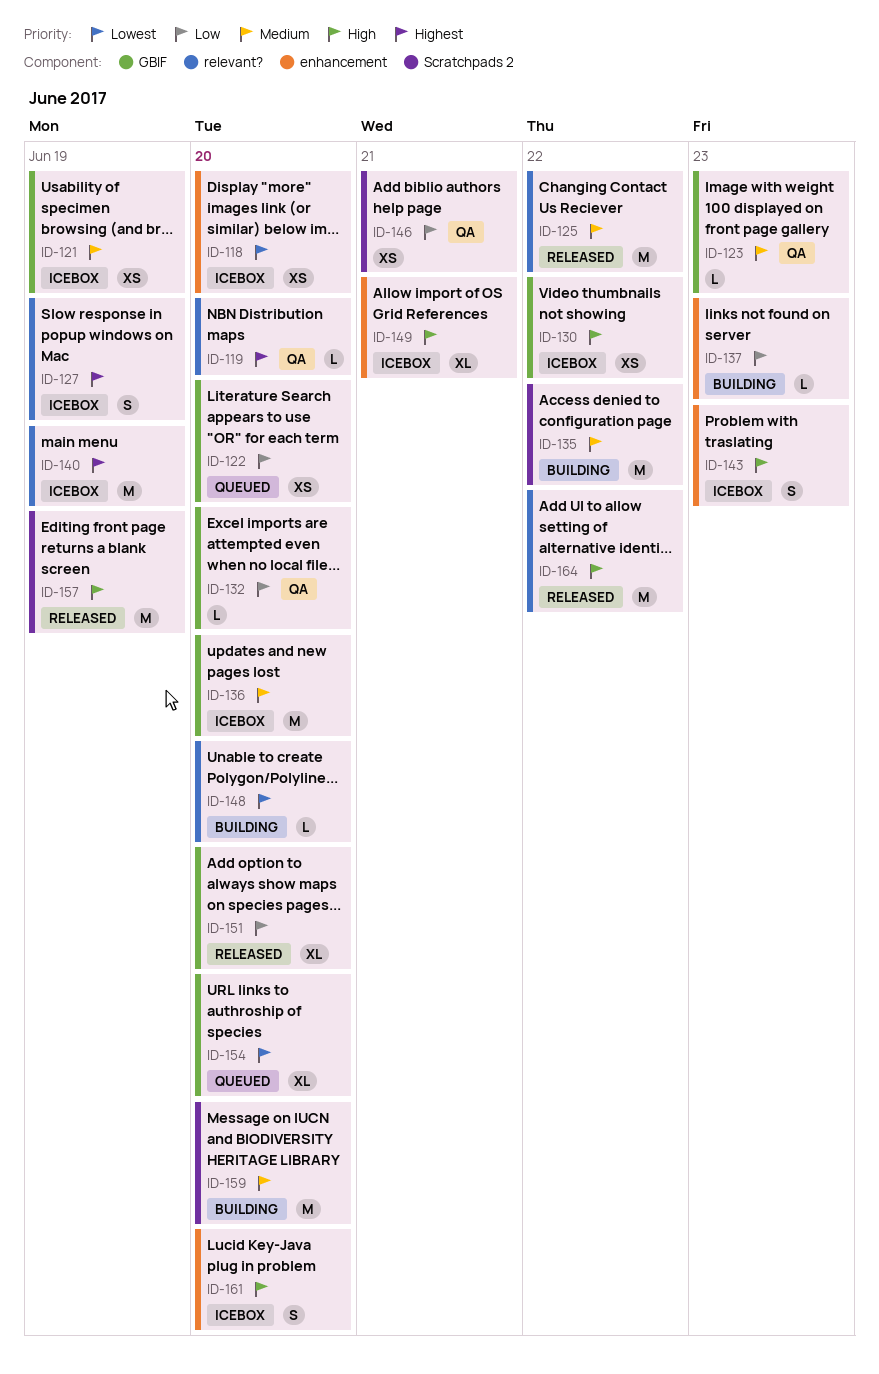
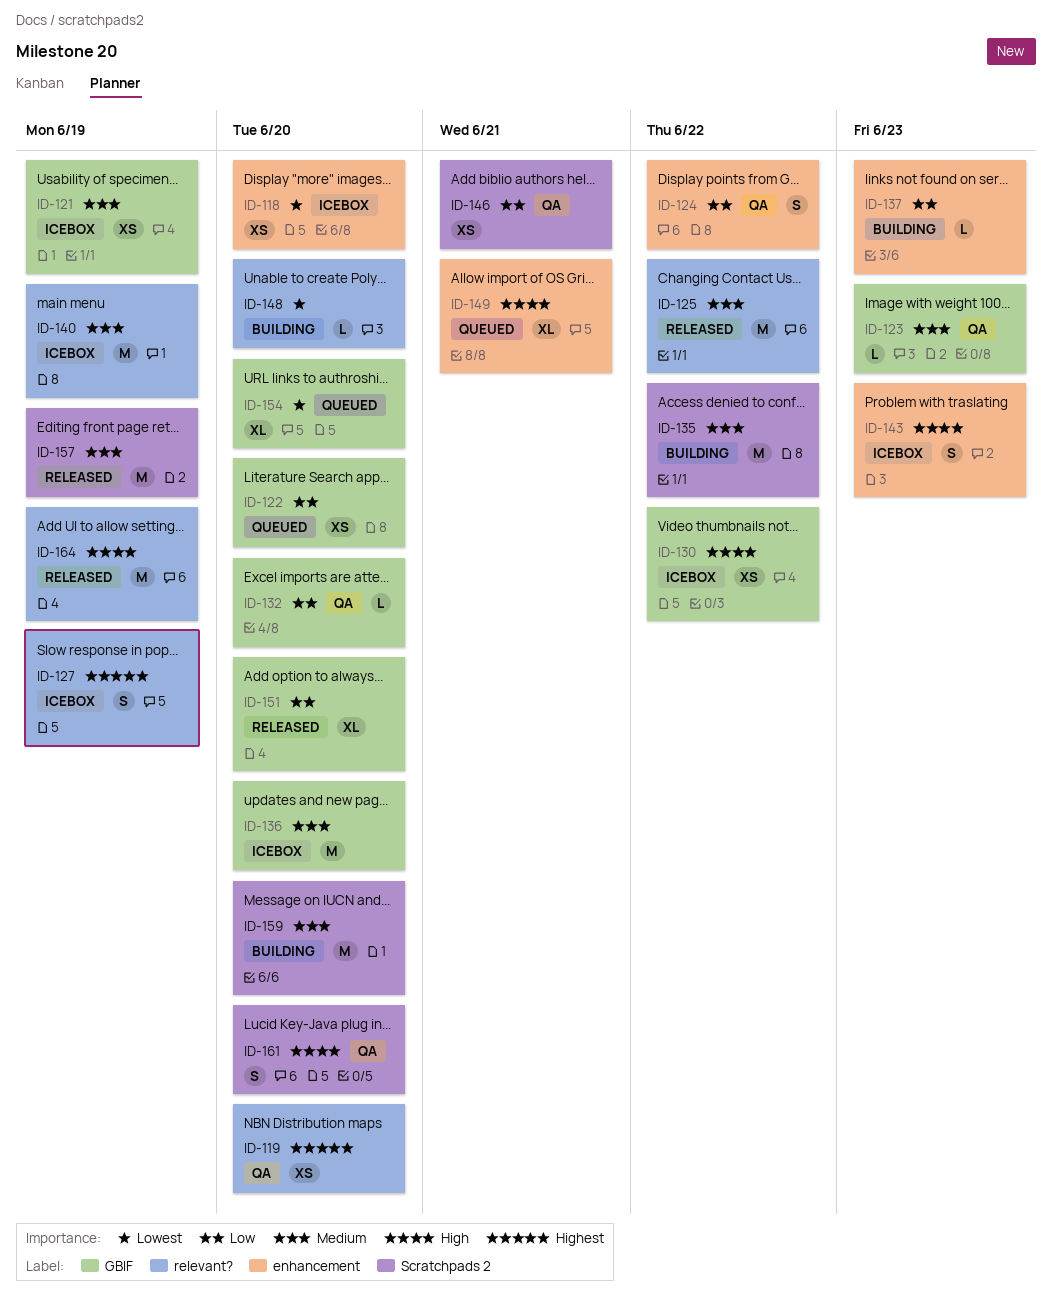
ID-119, estimate: L -> XS
ID-124: none -> present
ID-140, priority: Highest -> Medium
ID-149, status: Icebox -> Queued
ID-157, priority: High -> Medium
ID-161, status: Icebox -> QA
ID-161, label: enhancement -> Scratchpads 2
ID-164, due: Jun 22 -> Jun 19

